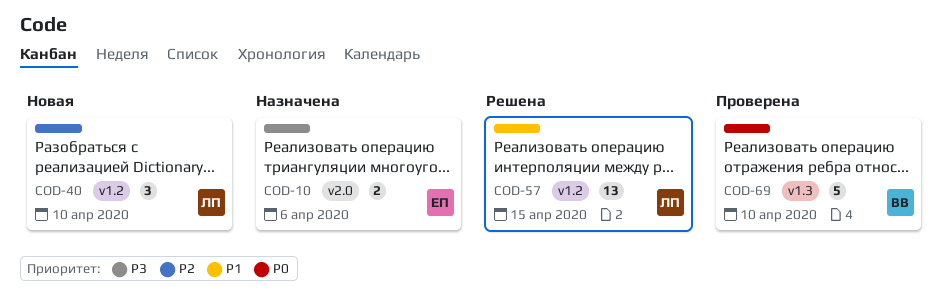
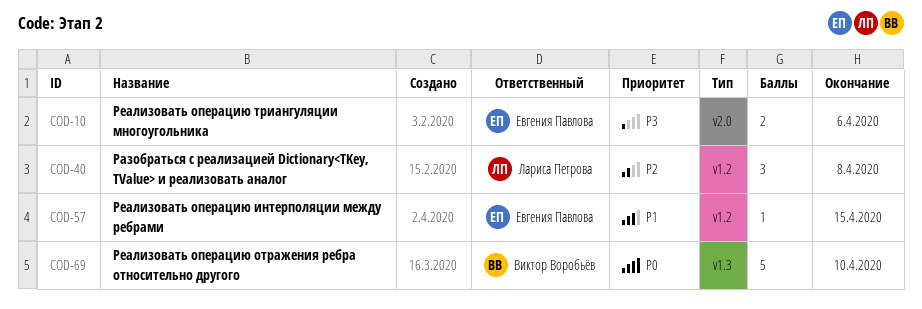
COD-40, due: Apr 10 -> Apr 8
COD-57, owner: Лариса Петрова -> Евгения Павлова
COD-57, estimate: 13 -> 1

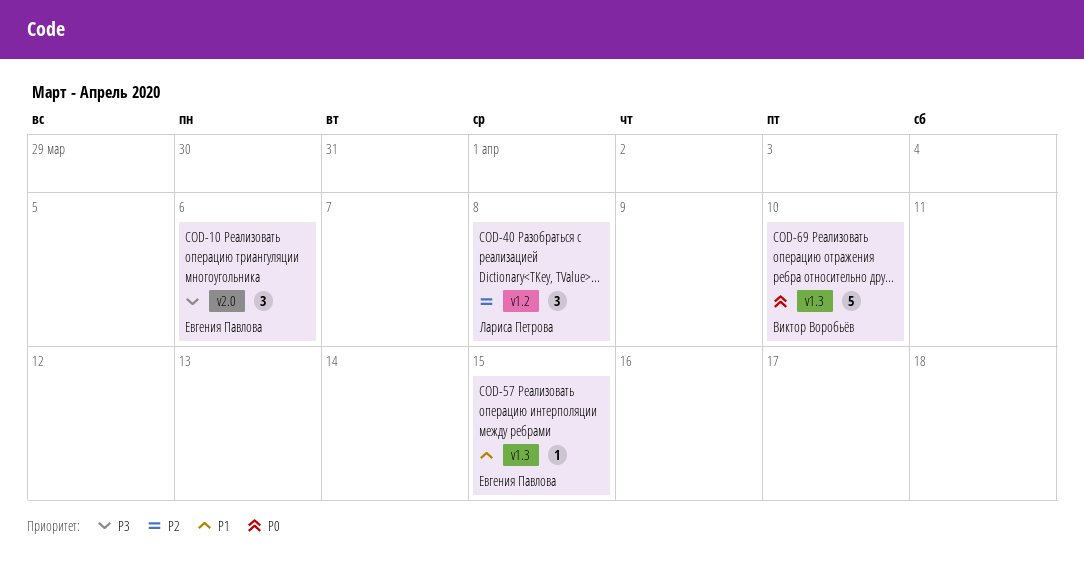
COD-10, estimate: 2 -> 3
COD-57, label: v1.2 -> v1.3

